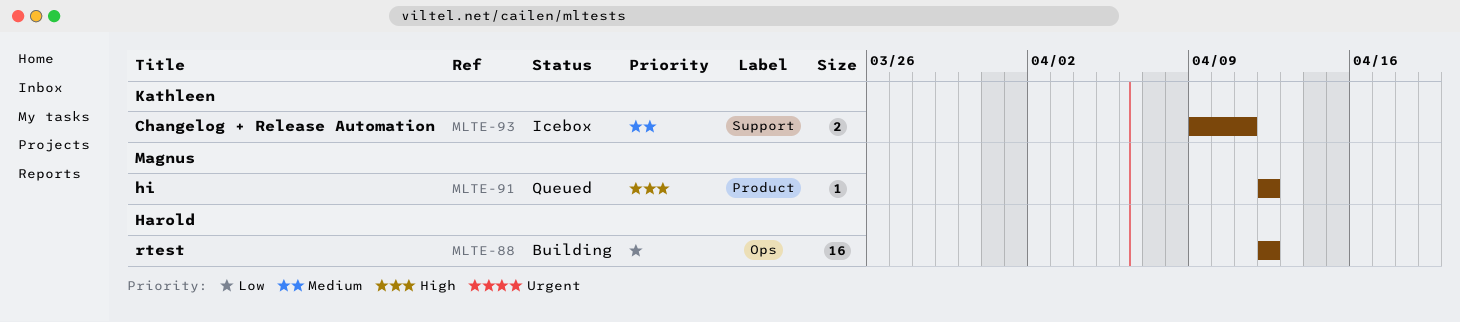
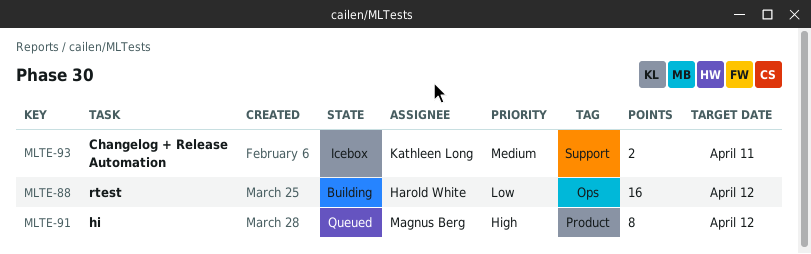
MLTE-91, estimate: 1 -> 8

